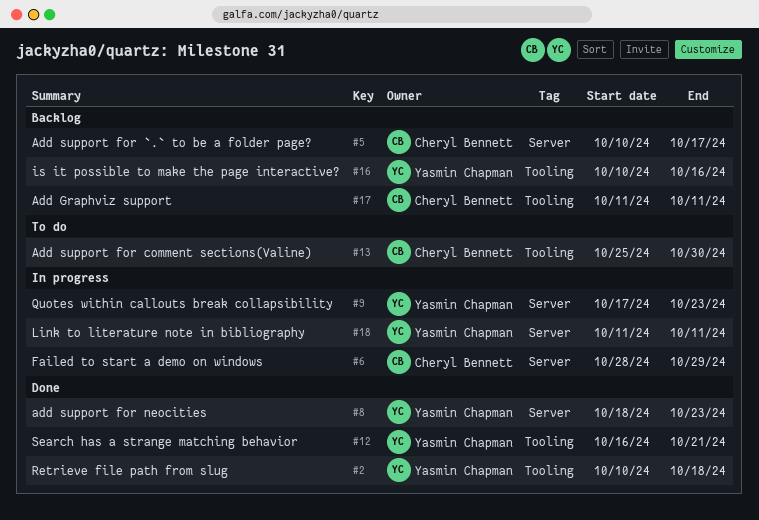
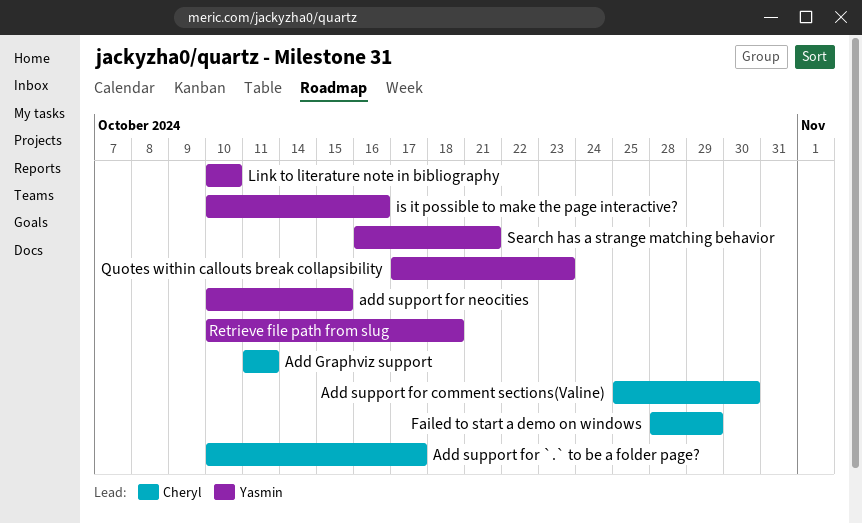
add support for neocities, start: Oct 18 -> Oct 10
add support for neocities, due: Oct 23 -> Oct 15
Link to literature note in bibliography, start: Oct 11 -> Oct 10
Link to literature note in bibliography, due: Oct 11 -> Oct 10

